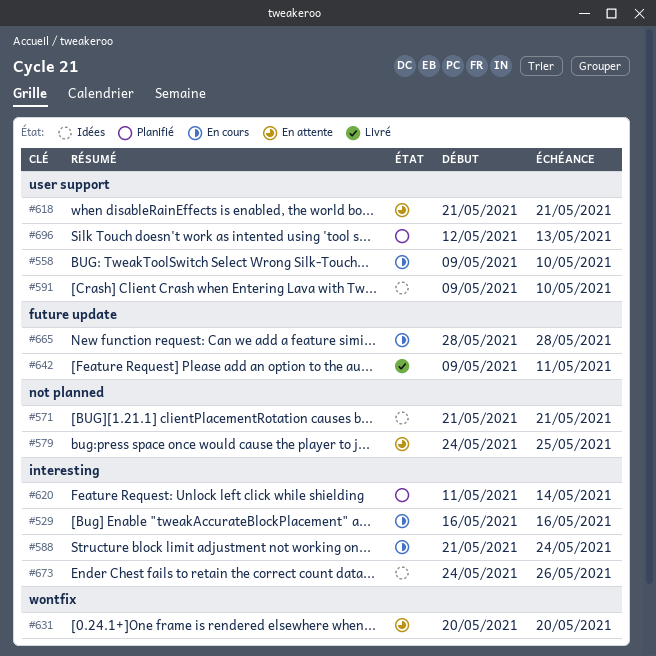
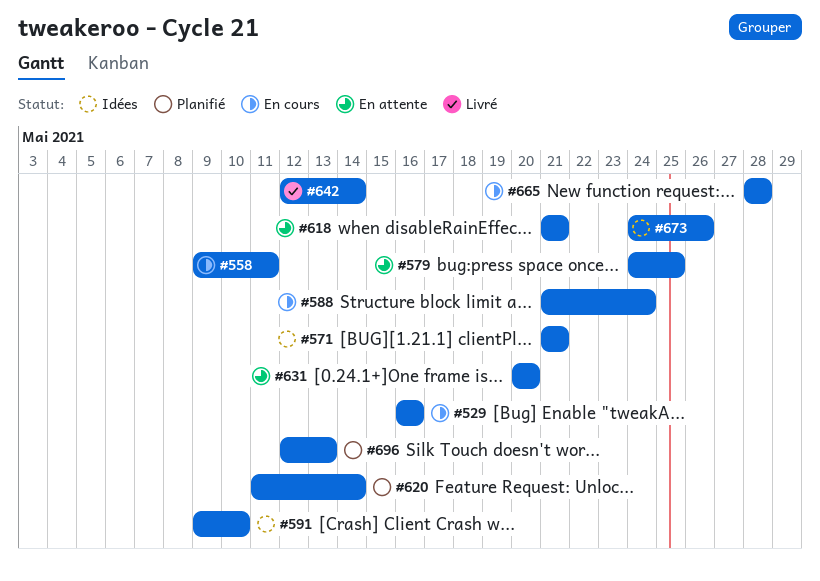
#558, due: May 10 -> May 11
#642, start: May 9 -> May 12
#642, due: May 11 -> May 14

